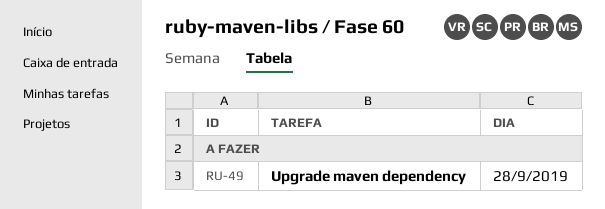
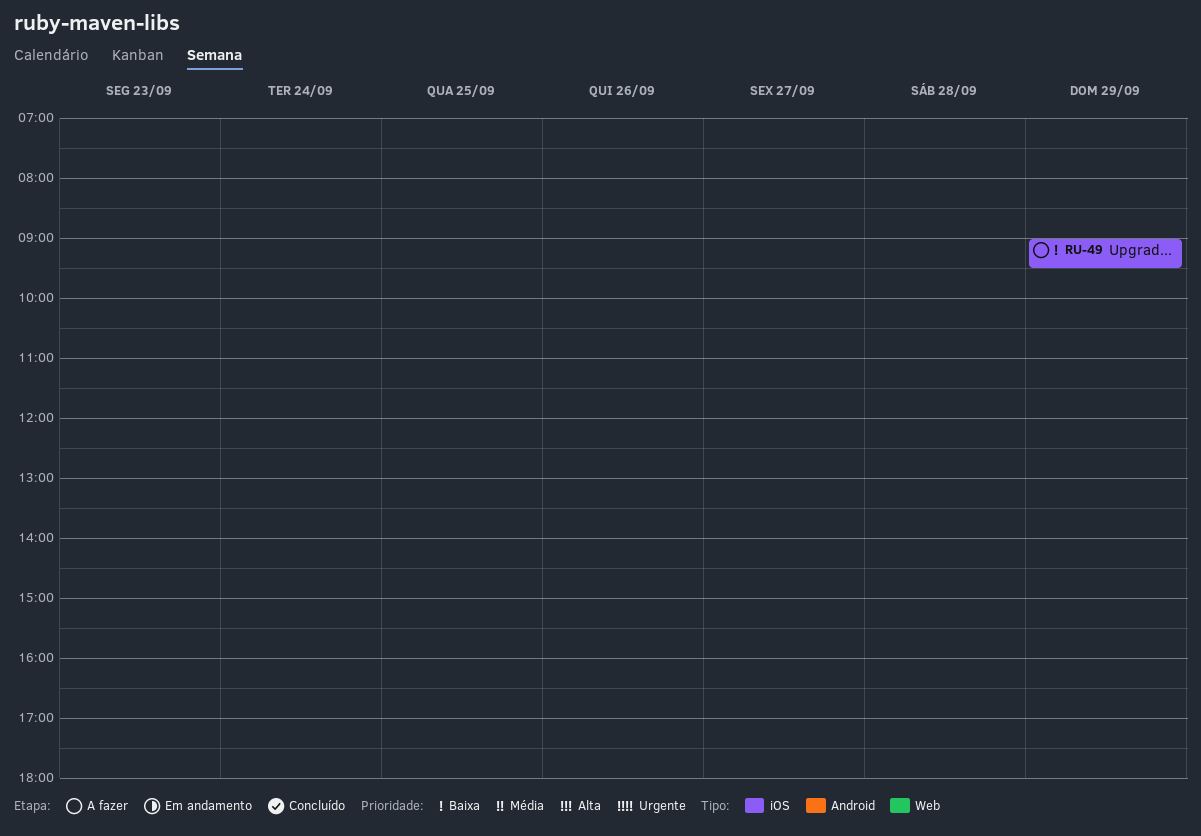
RU-49, day: Sep 28 -> Sep 29

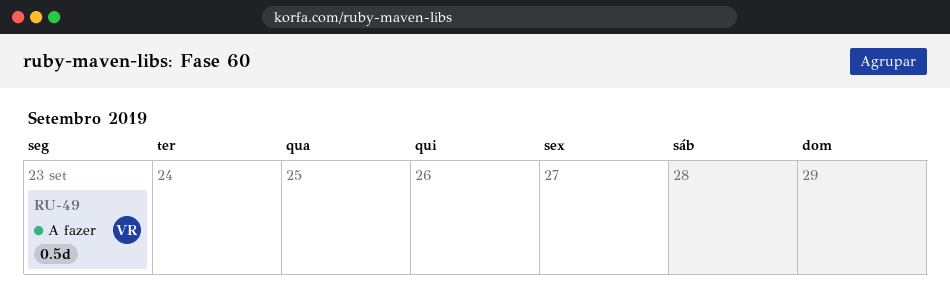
RU-49, day: Sep 29 -> Sep 23

